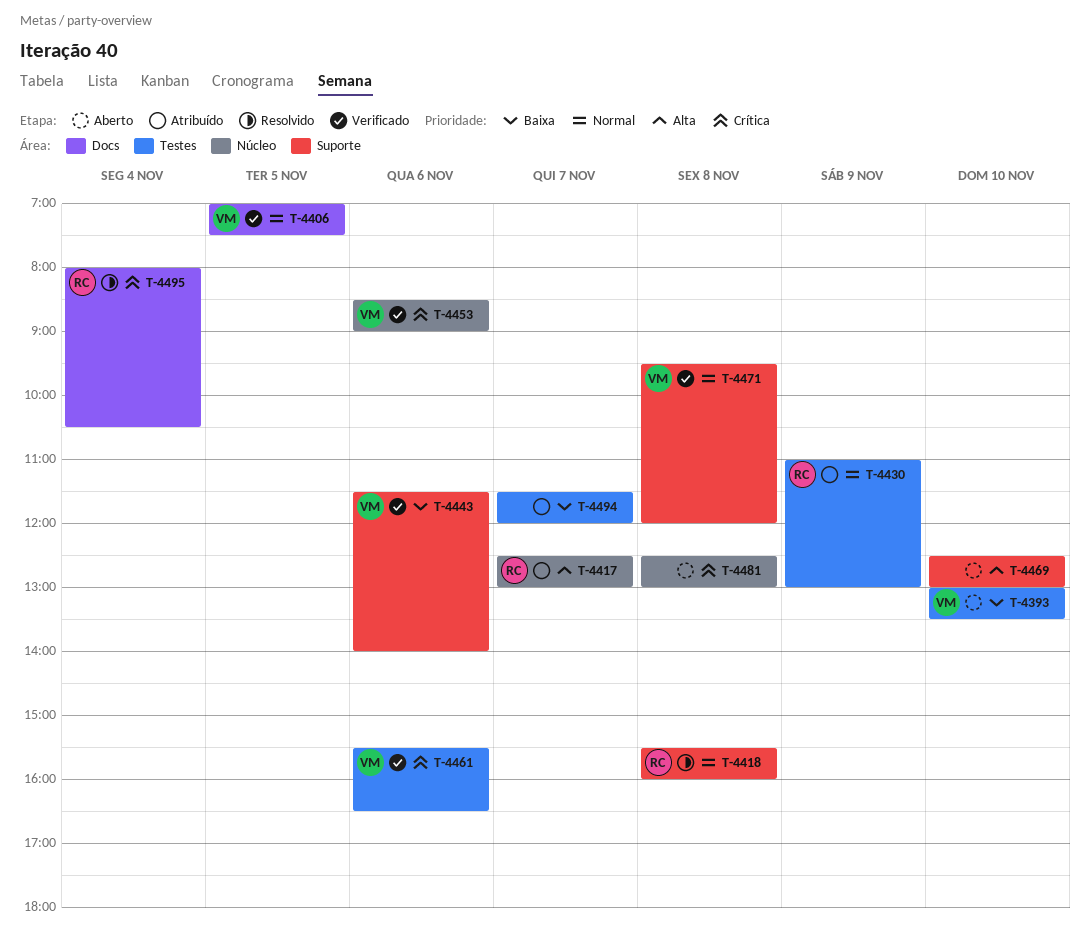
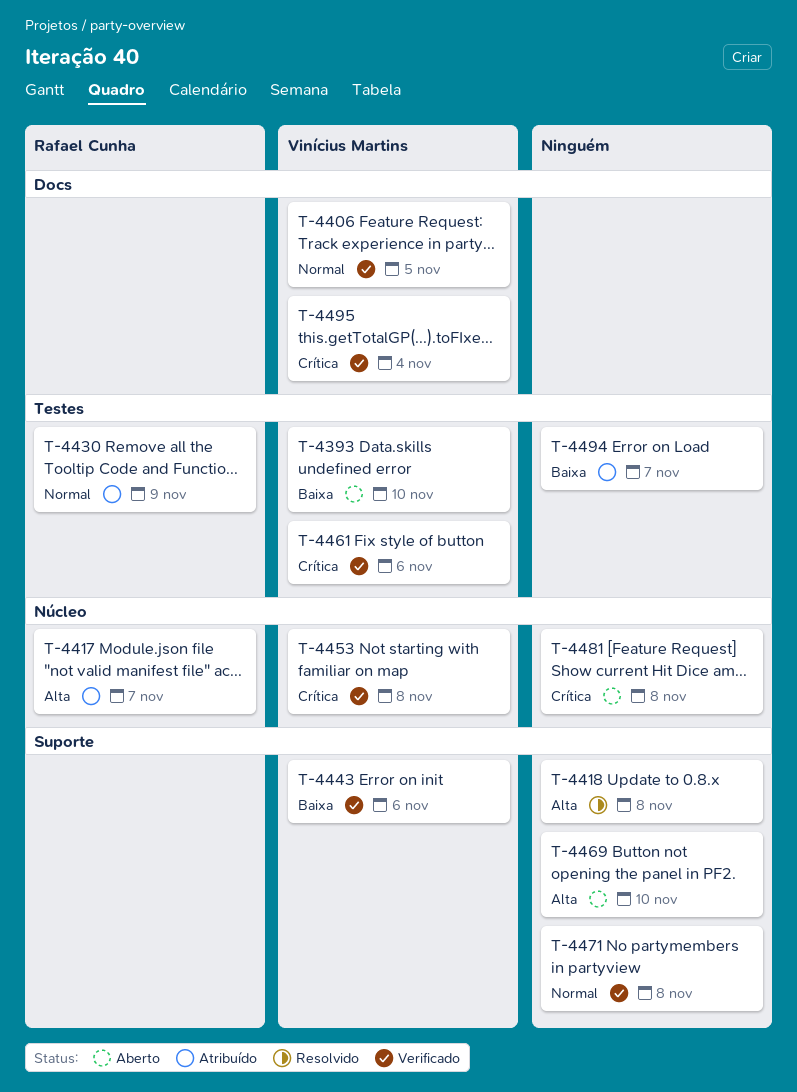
T-4418, owner: Rafael Cunha -> none
T-4418, priority: Normal -> Alta
T-4453, day: Nov 6 -> Nov 8
T-4471, owner: Vinícius Martins -> none
T-4495, status: Resolvido -> Verificado
T-4495, owner: Rafael Cunha -> Vinícius Martins

